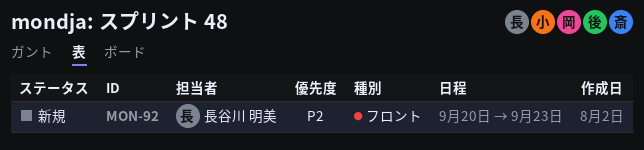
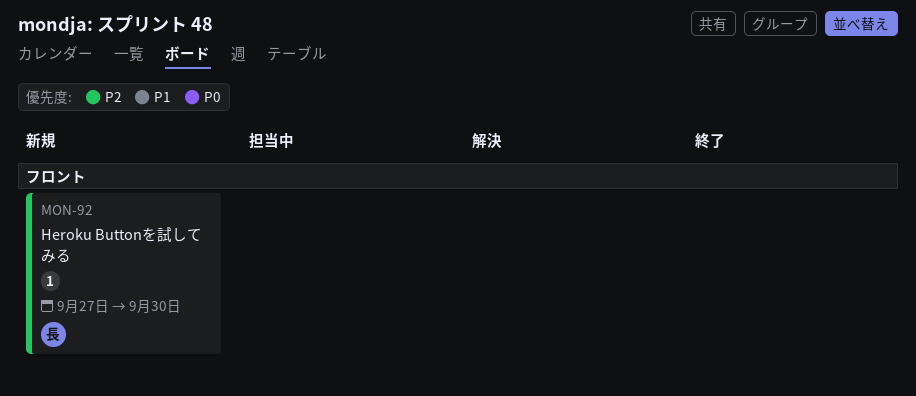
MON-92, start: Sep 20 -> Sep 27
MON-92, due: Sep 23 -> Sep 30

